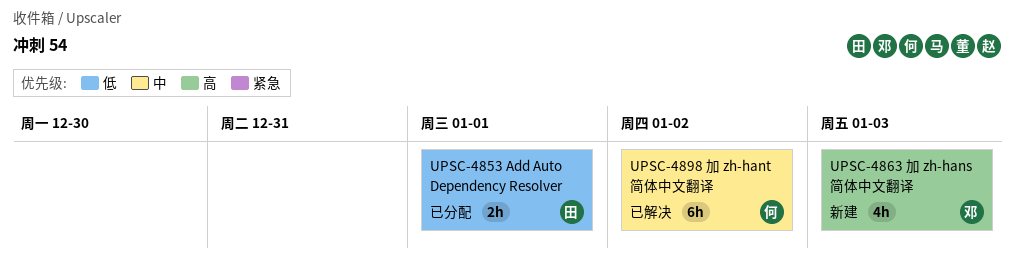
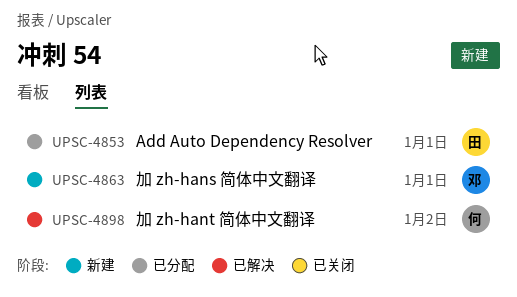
UPSC-4863, due: Jan 3 -> Jan 1

